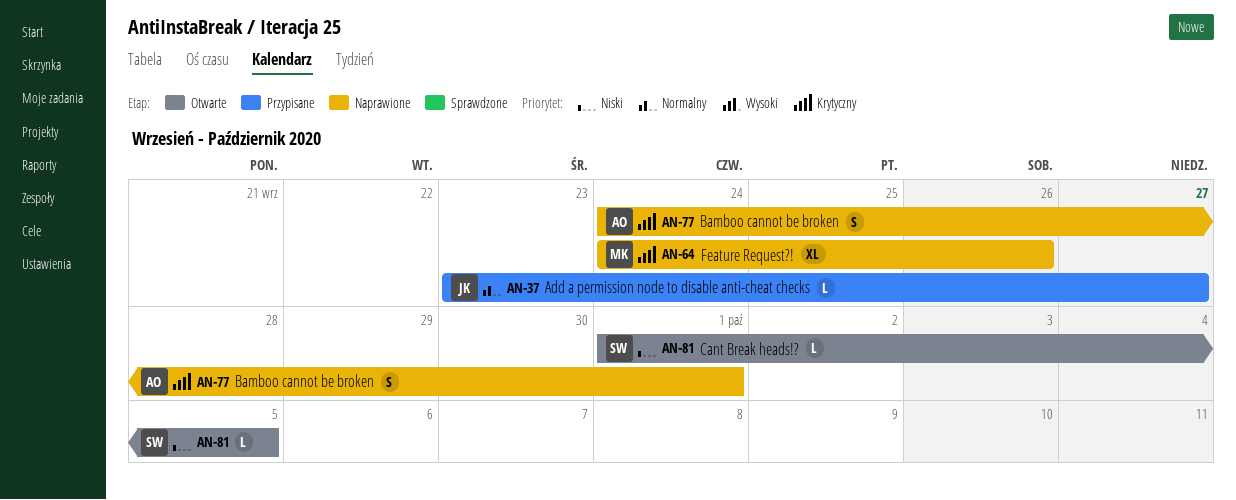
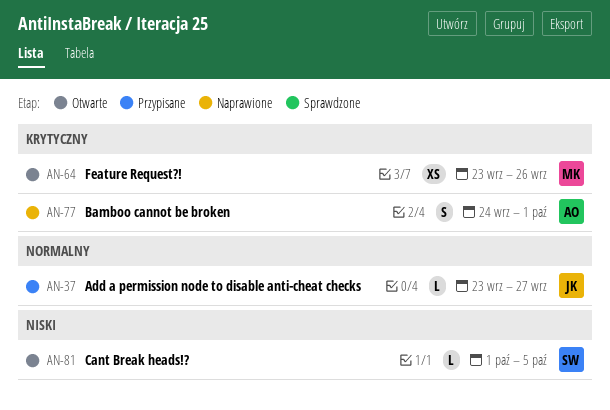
AN-64, status: Naprawione -> Otwarte
AN-64, estimate: XL -> XS
AN-64, start: Sep 24 -> Sep 23

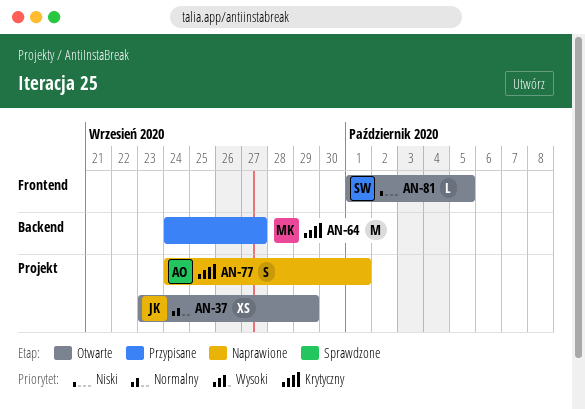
AN-37, status: Przypisane -> Otwarte
AN-37, estimate: L -> XS
AN-37, due: Sep 27 -> Sep 29
AN-64, status: Otwarte -> Przypisane
AN-64, estimate: XS -> M
AN-64, start: Sep 23 -> Sep 24
AN-64, due: Sep 26 -> Sep 27

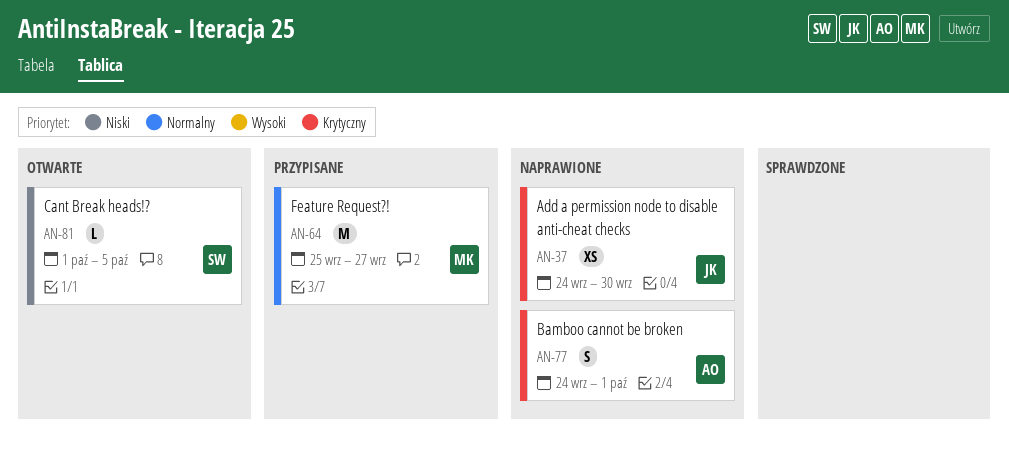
AN-37, status: Otwarte -> Naprawione
AN-37, priority: Normalny -> Krytyczny
AN-37, start: Sep 23 -> Sep 24
AN-37, due: Sep 29 -> Sep 30
AN-64, priority: Krytyczny -> Normalny
AN-64, start: Sep 24 -> Sep 25

